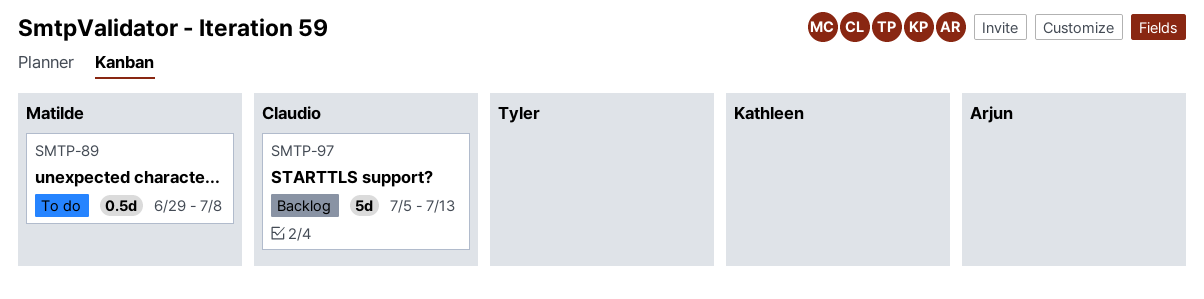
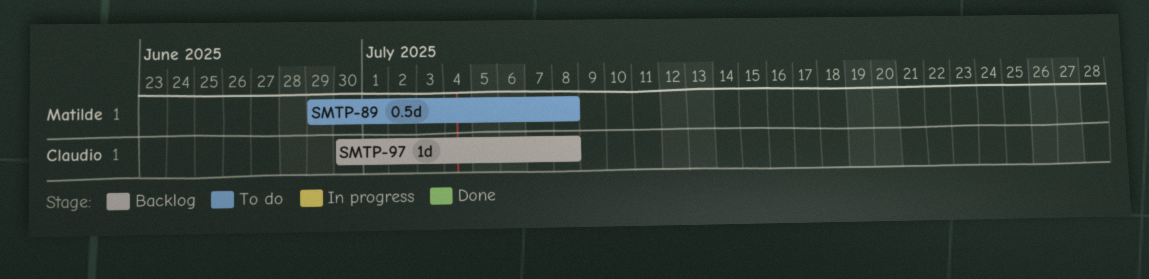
SMTP-97, estimate: 5d -> 1d
SMTP-97, start: Jul 5 -> Jun 30
SMTP-97, due: Jul 13 -> Jul 8

